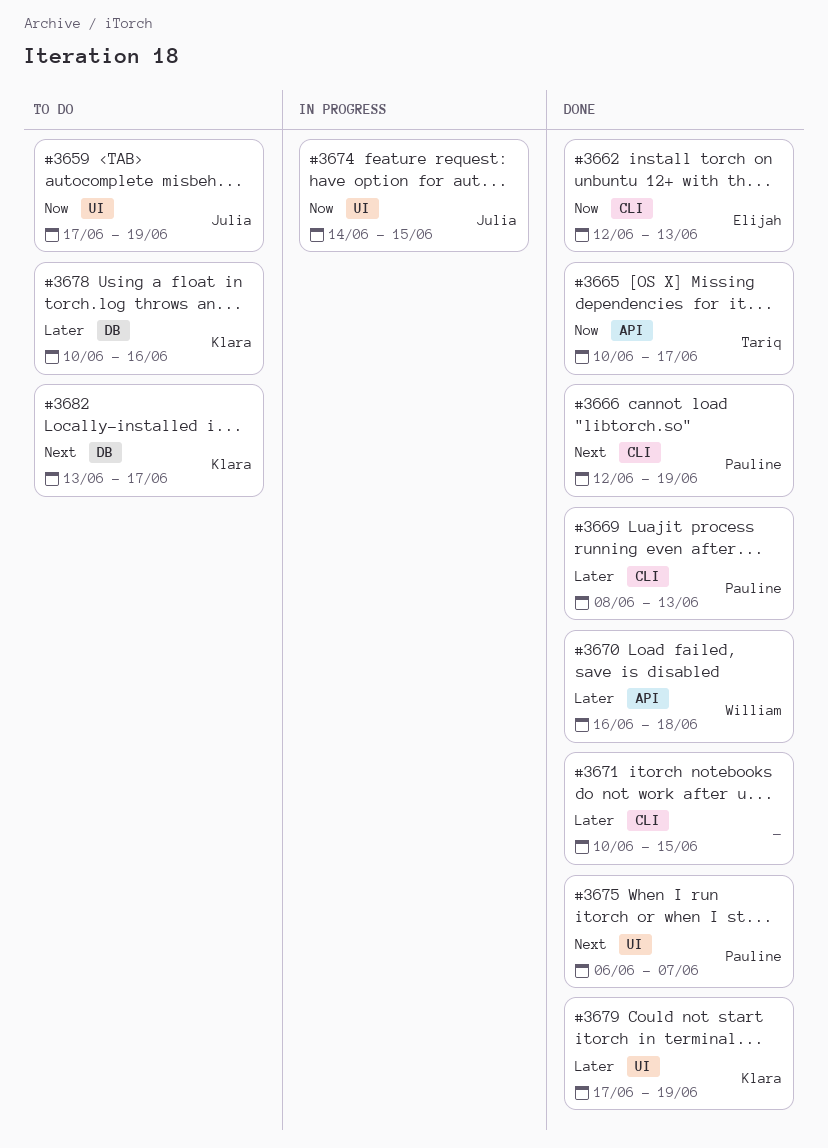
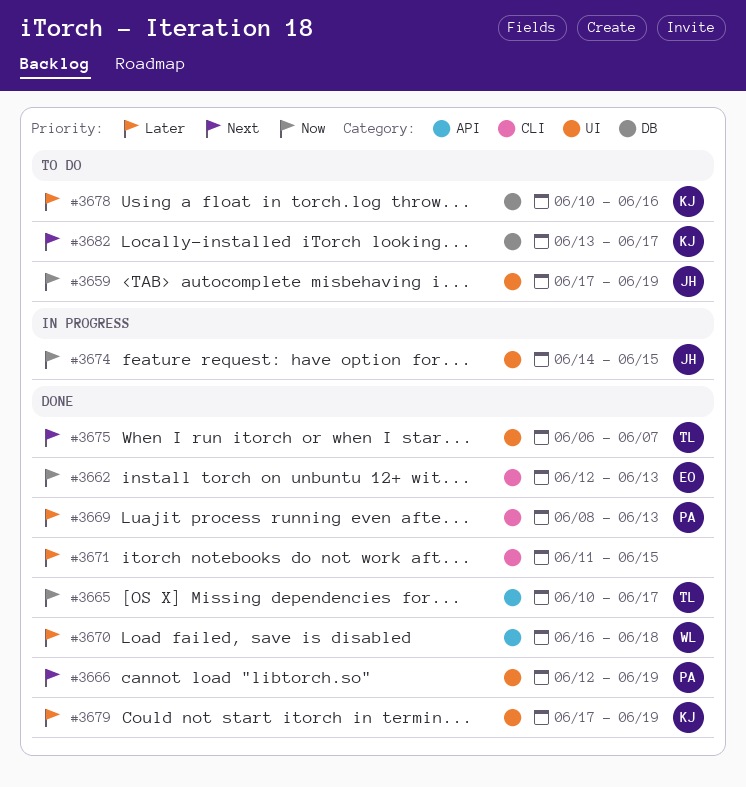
#3666, label: CLI -> UI
#3671, start: Jun 10 -> Jun 11
#3675, owner: Pauline -> Tariq

